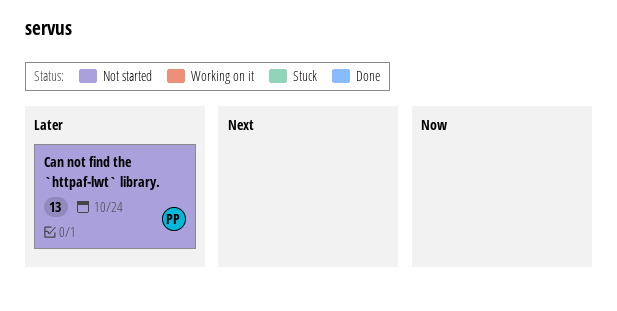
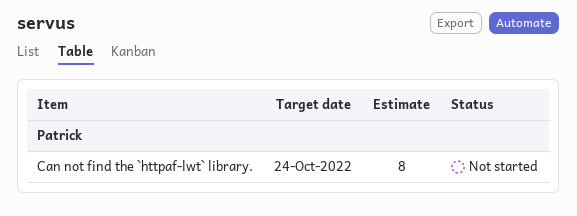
Can not find the `httpaf-lwt` library., estimate: 13 -> 8

